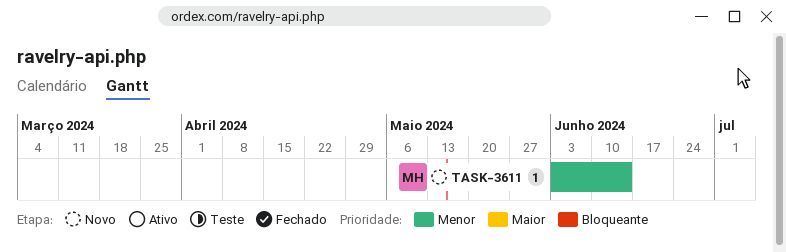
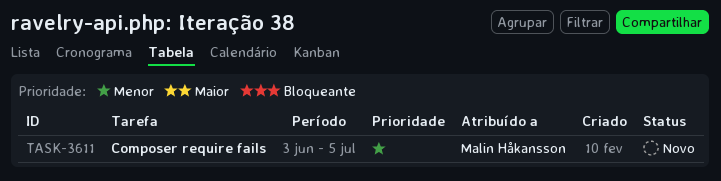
TASK-3611, due: Jun 14 -> Jul 5

